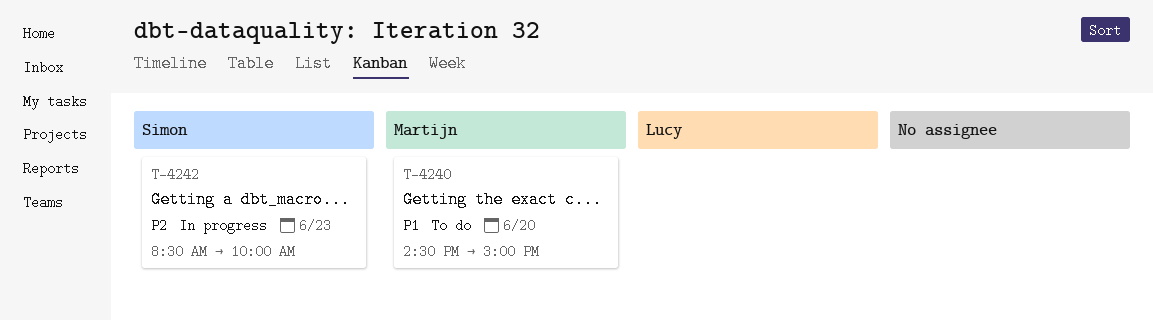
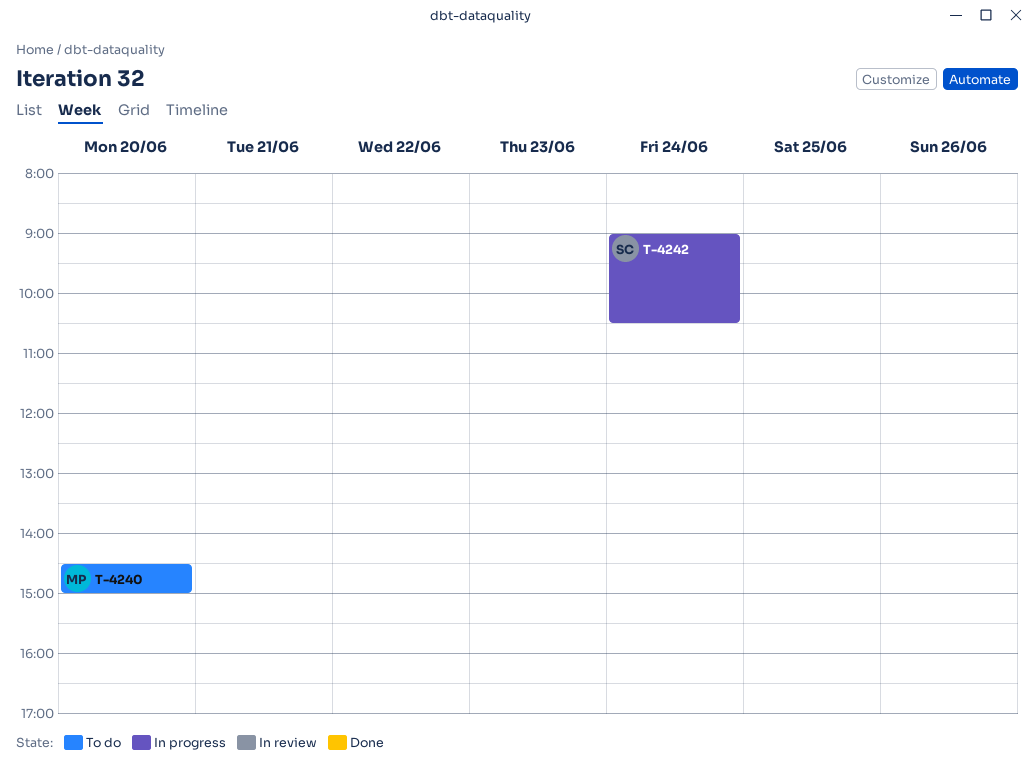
T-4242, day: Jun 23 -> Jun 24
T-4242, begins: 08:30 -> 09:00
T-4242, ends: 10:00 -> 10:30

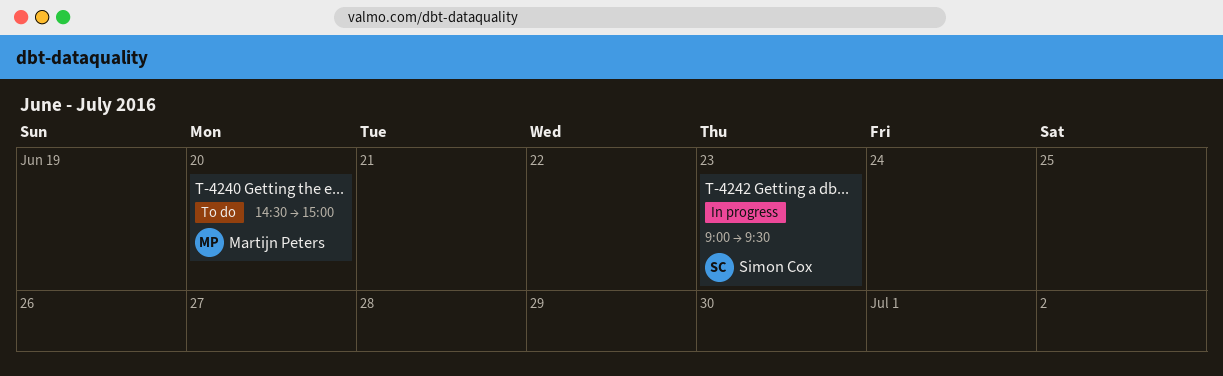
T-4242, day: Jun 24 -> Jun 23
T-4242, ends: 10:30 -> 09:30

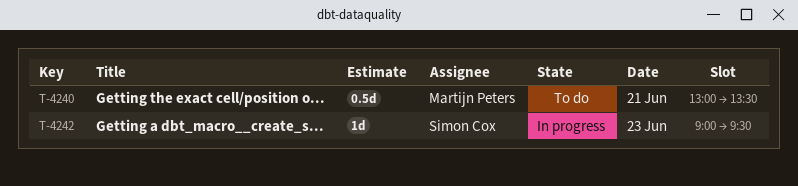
T-4240, day: Jun 20 -> Jun 21
T-4240, begins: 14:30 -> 13:00
T-4240, ends: 15:00 -> 13:30

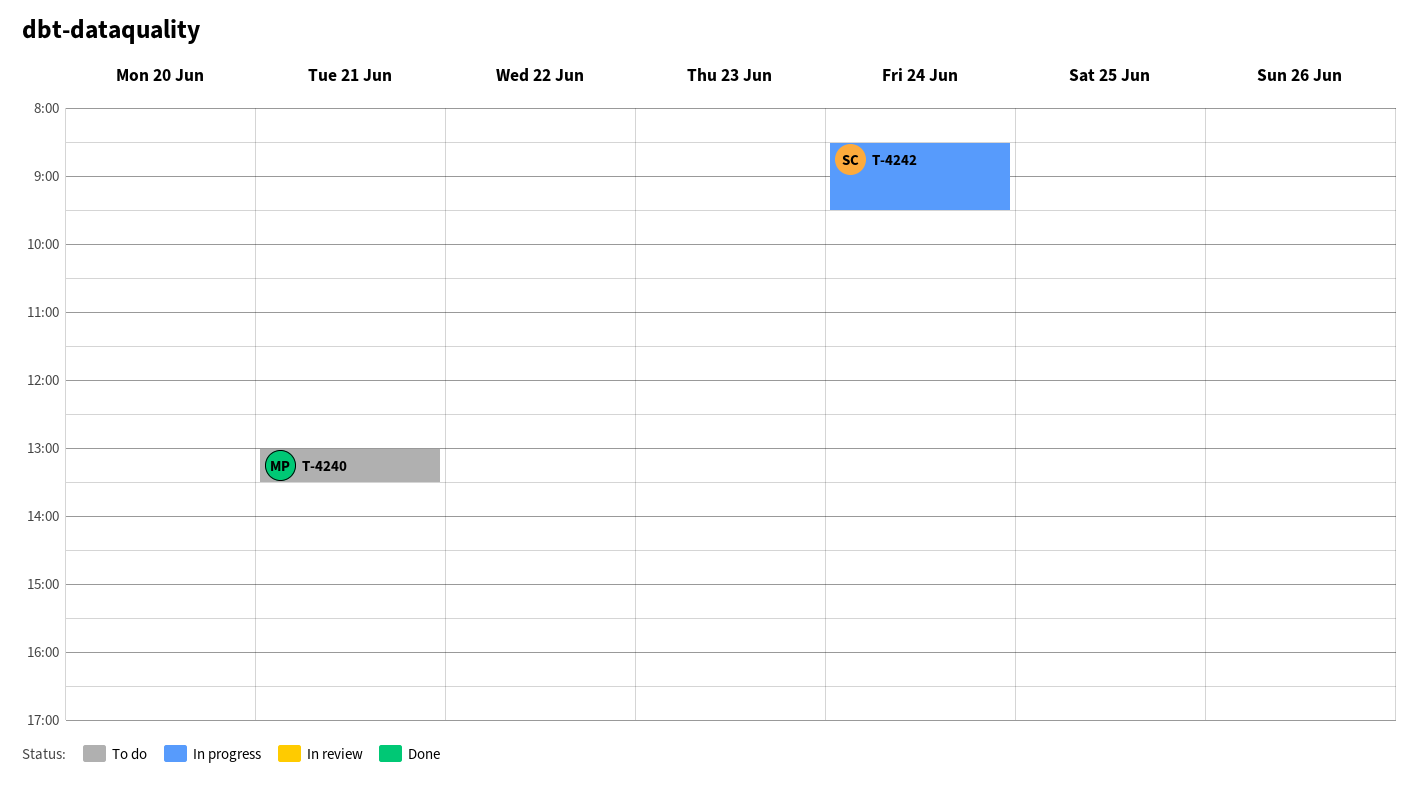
T-4242, day: Jun 23 -> Jun 24
T-4242, begins: 09:00 -> 08:30

